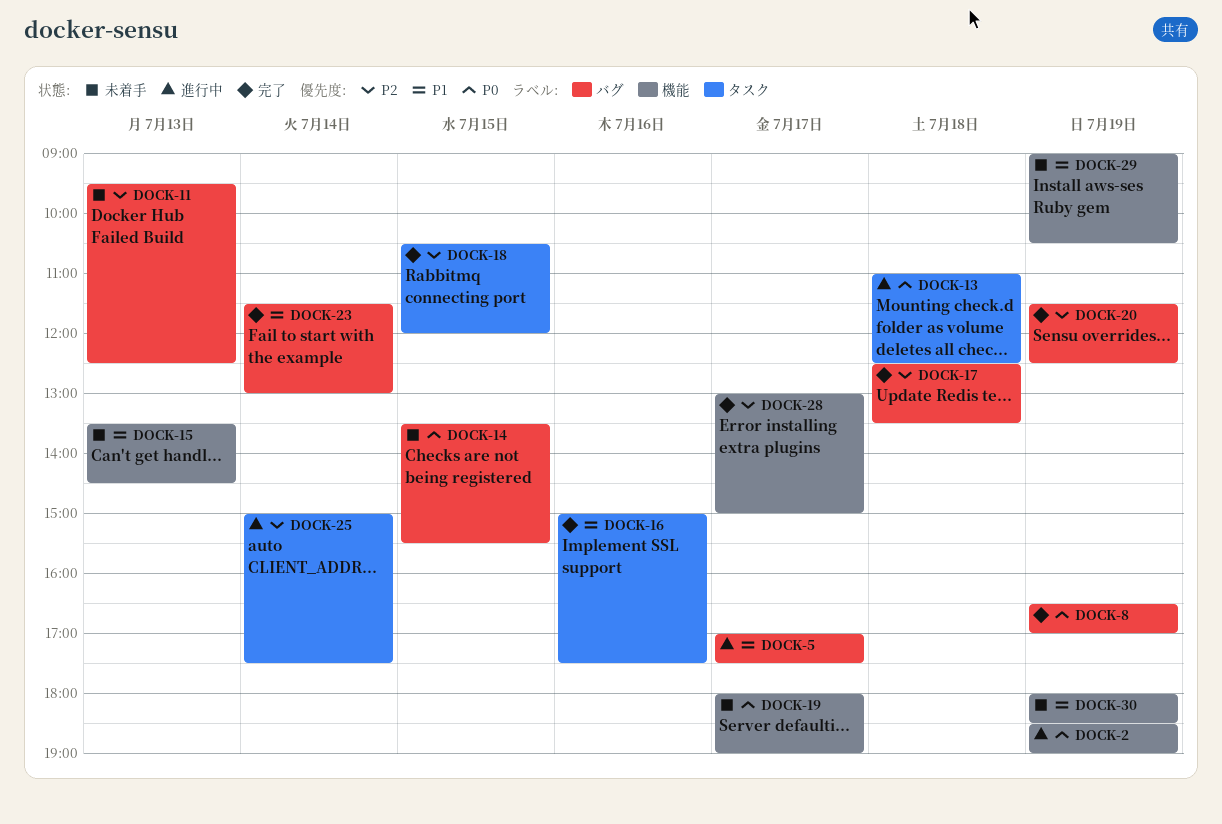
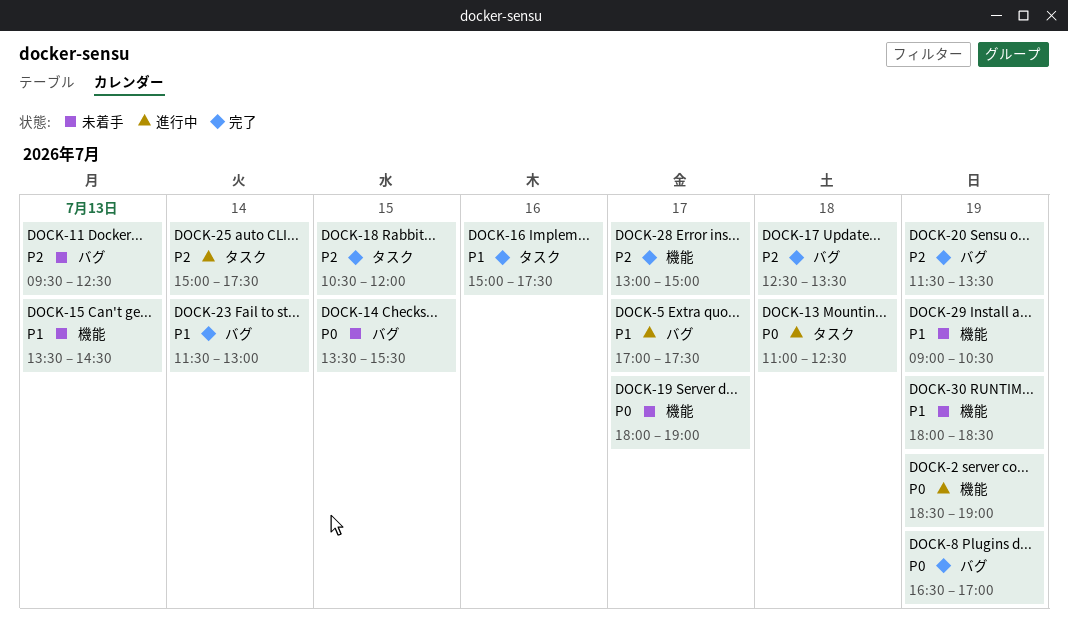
DOCK-20, ends: 12:30 -> 13:30

